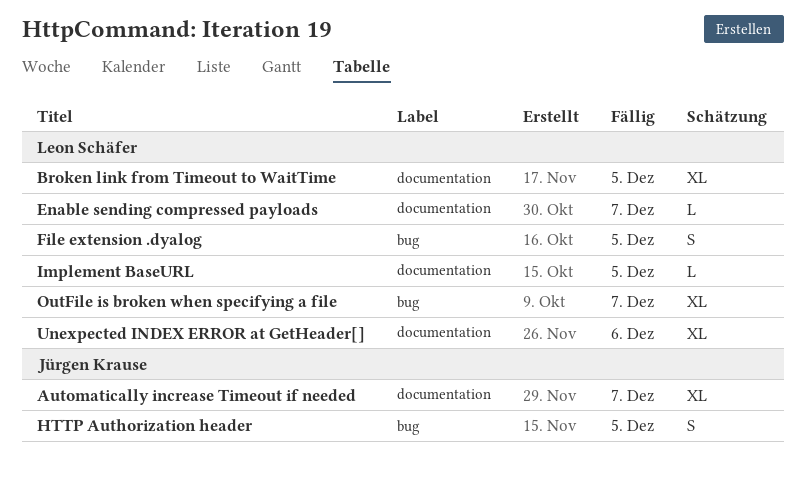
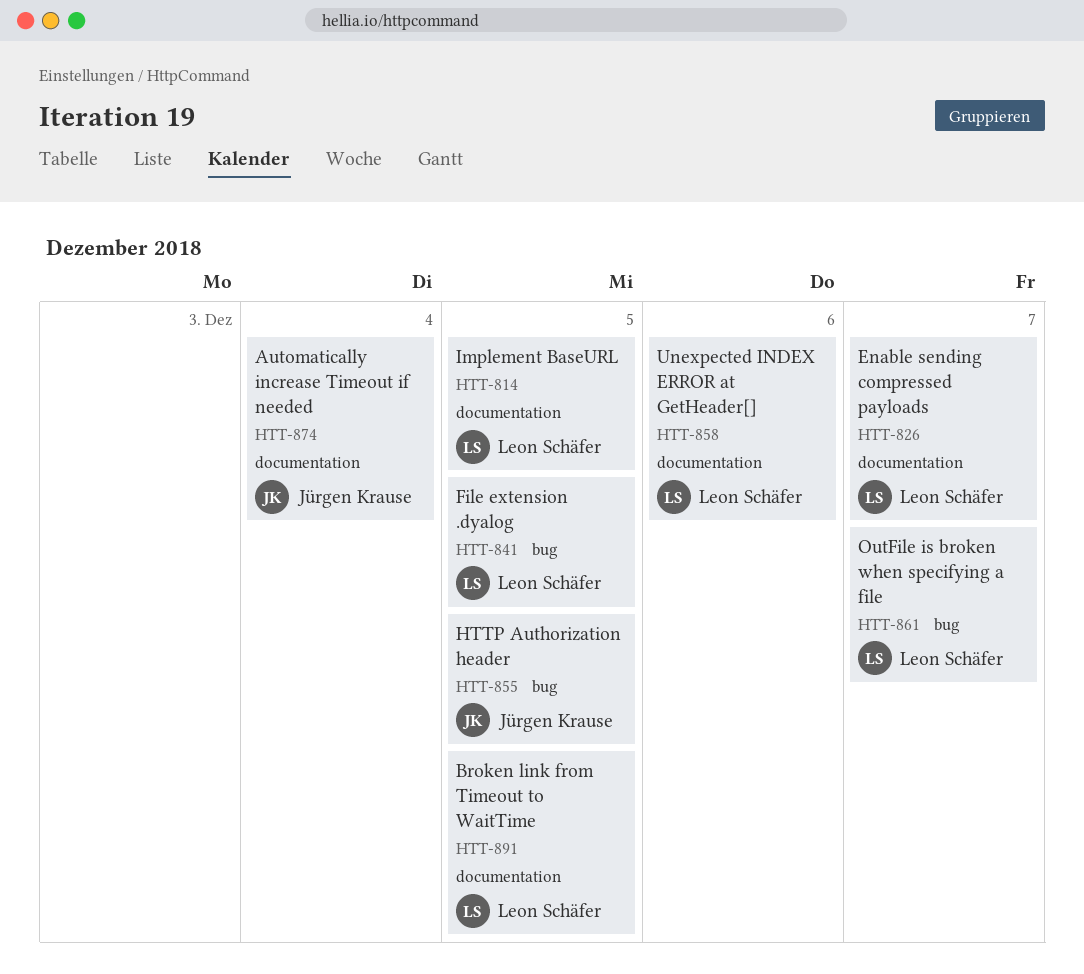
Automatically increase Timeout if needed, due: Dec 7 -> Dec 4

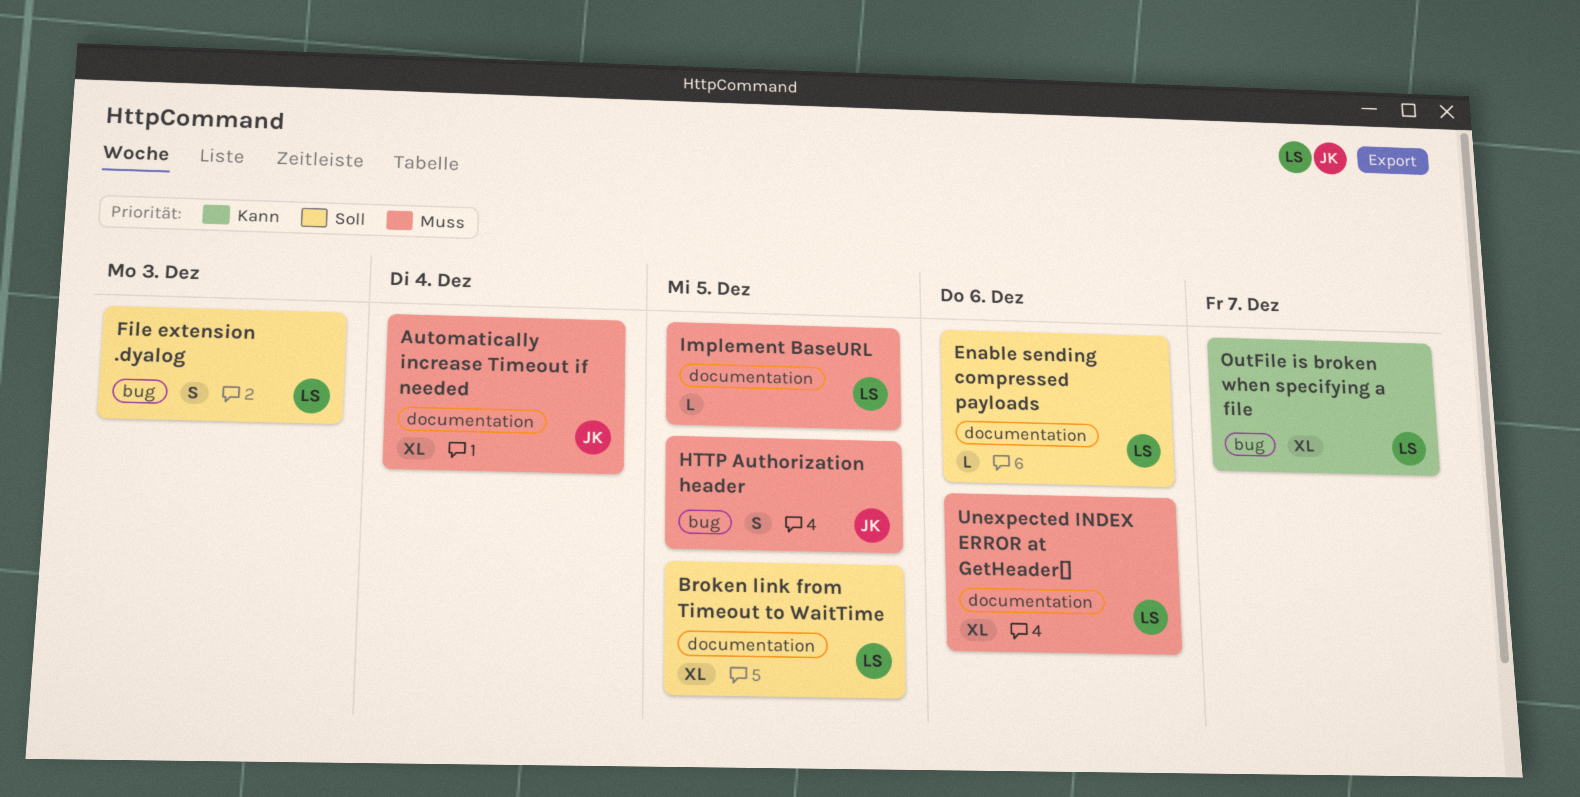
Enable sending compressed payloads, due: Dec 7 -> Dec 6
File extension .dyalog, due: Dec 5 -> Dec 3

